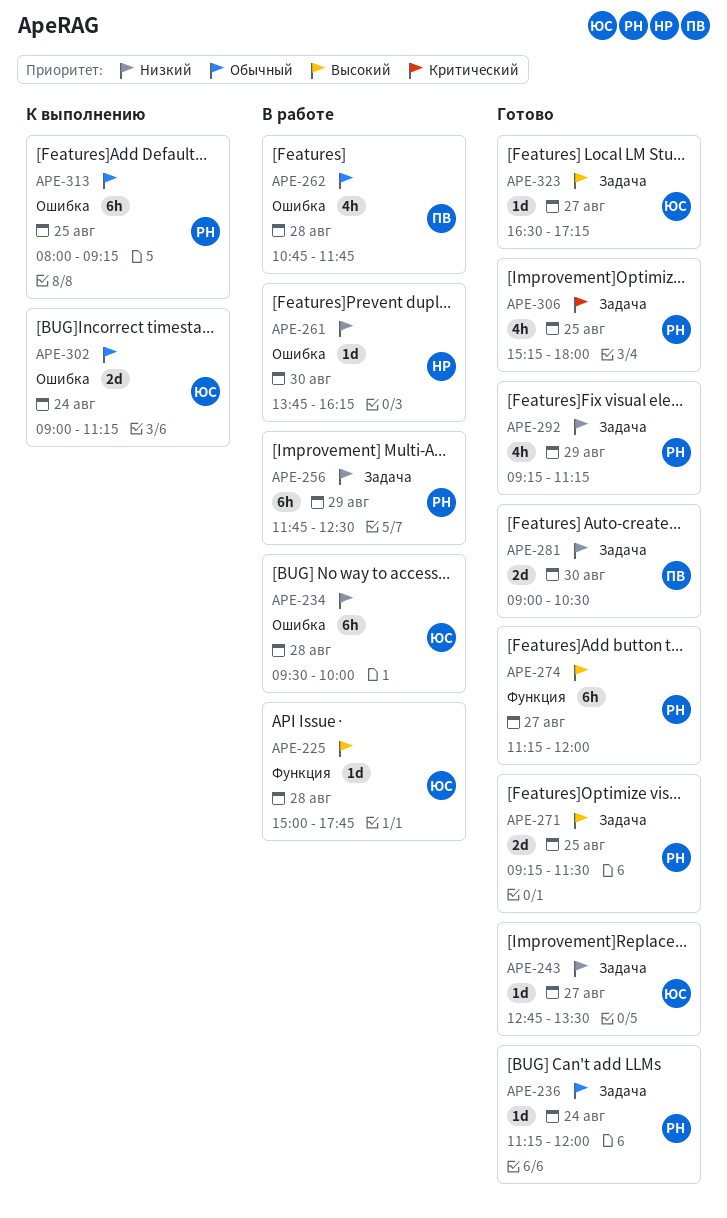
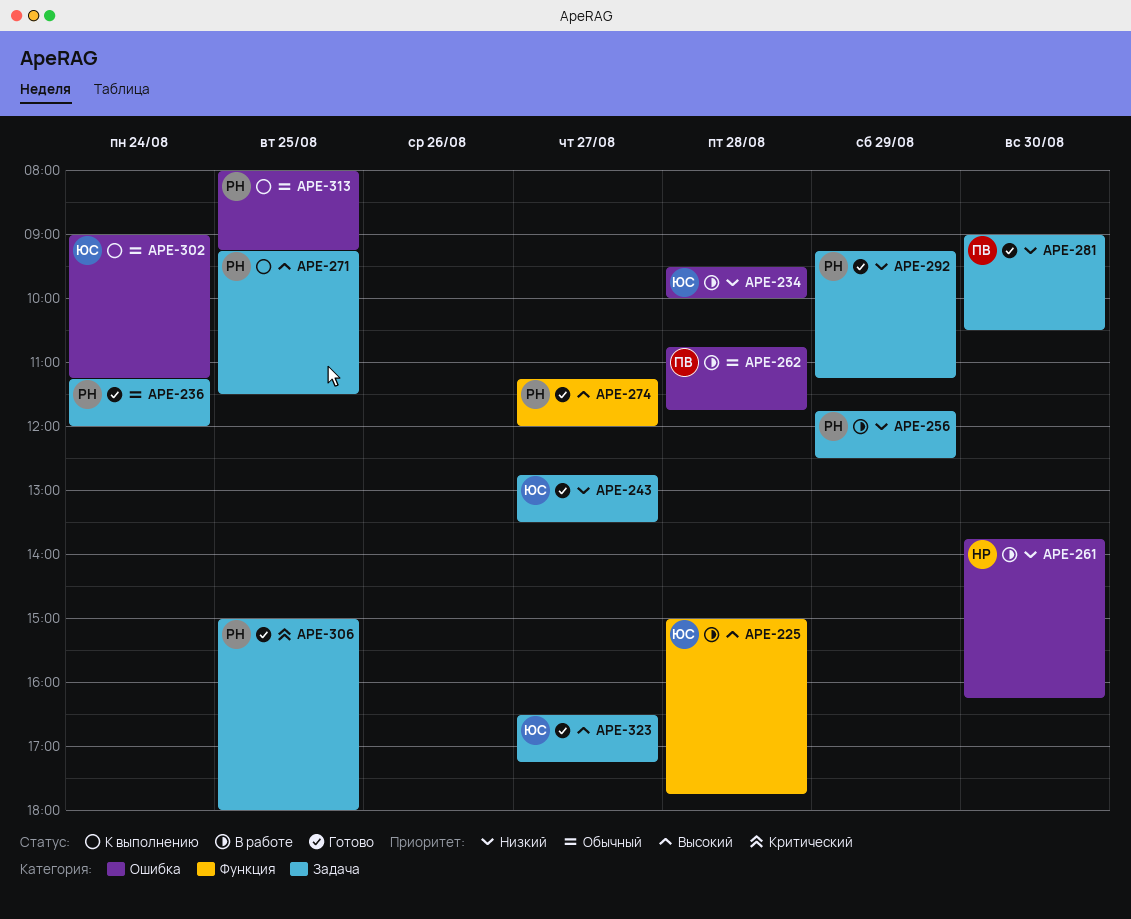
APE-271, status: Готово -> К выполнению
APE-306, begins: 15:15 -> 15:00

